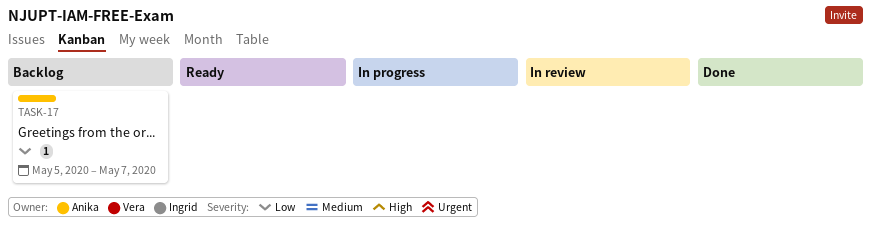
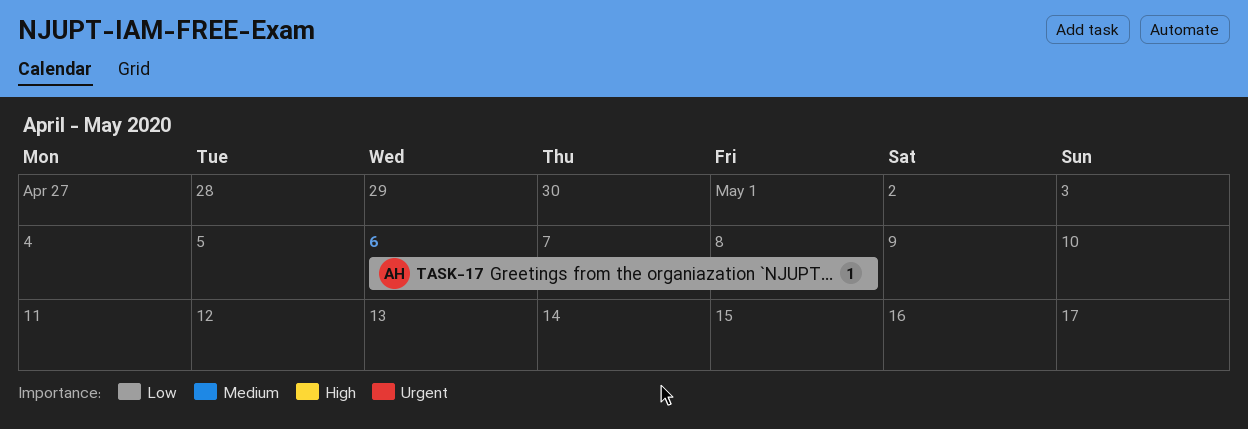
TASK-17, start: May 5 -> May 6
TASK-17, due: May 7 -> May 8

